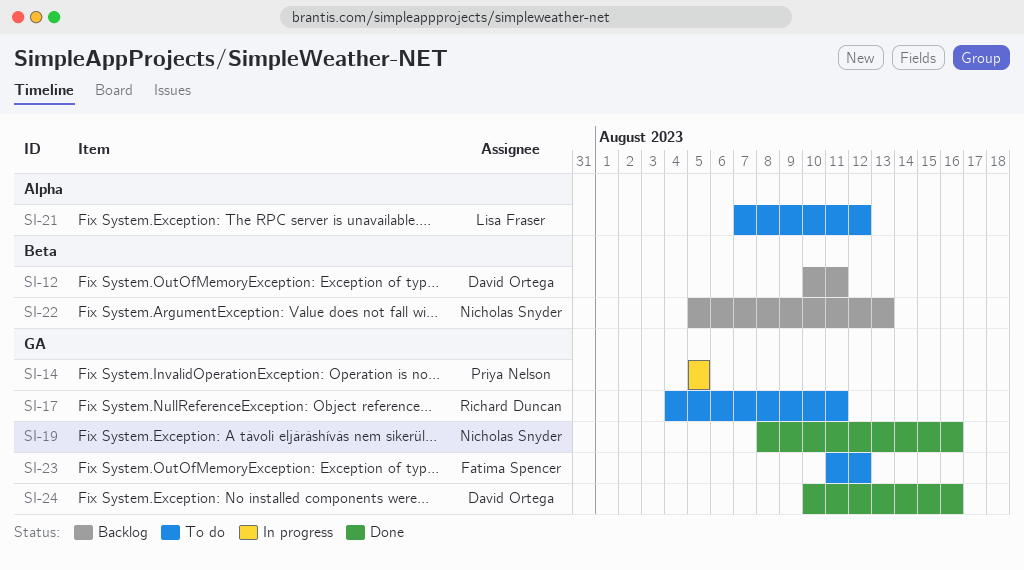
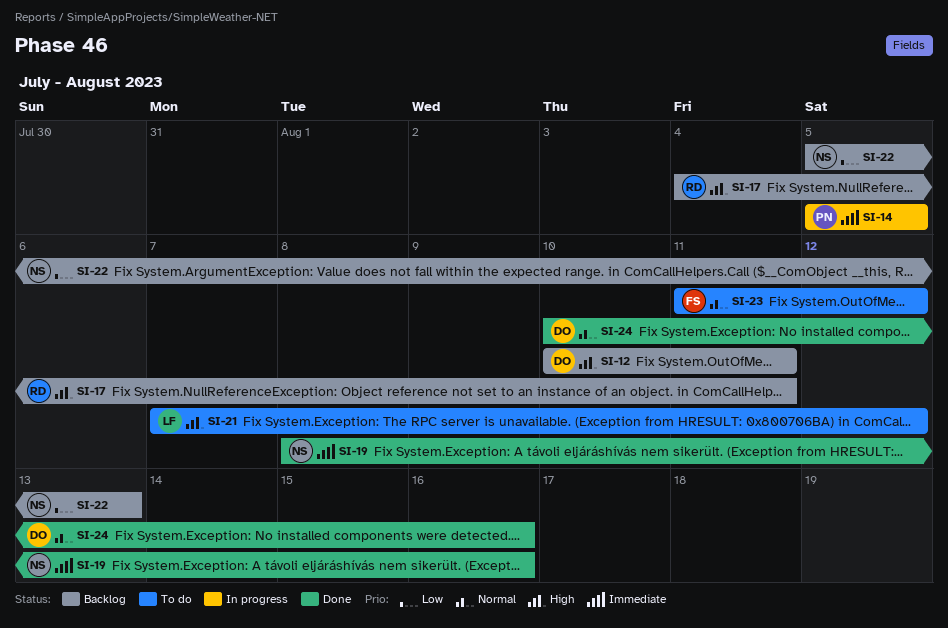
SI-17, status: To do -> Backlog

